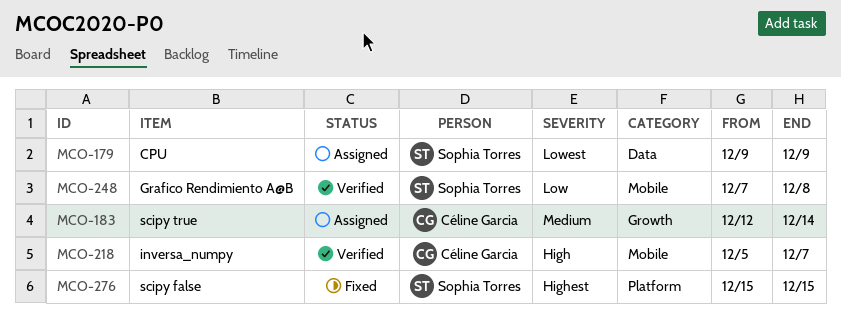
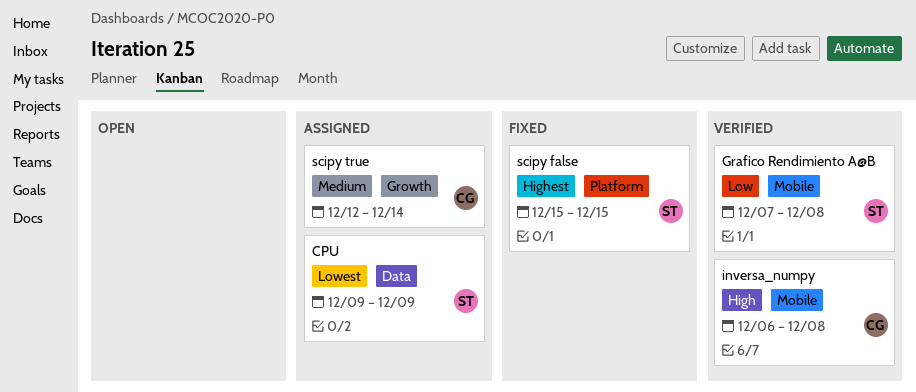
inversa_numpy, start: Dec 5 -> Dec 6
inversa_numpy, due: Dec 7 -> Dec 8

